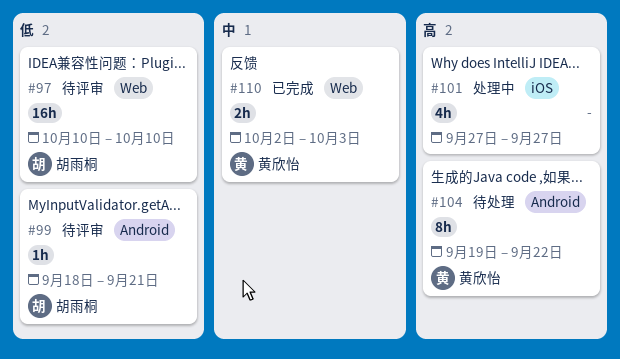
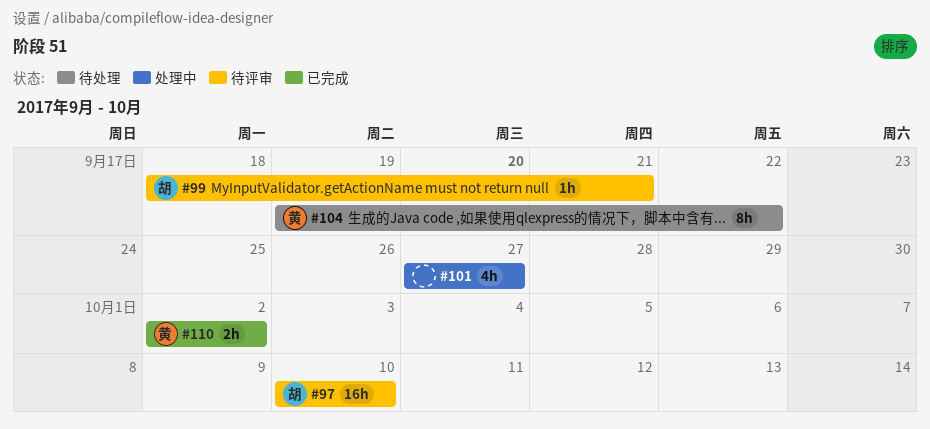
#110, due: Oct 3 -> Oct 2

